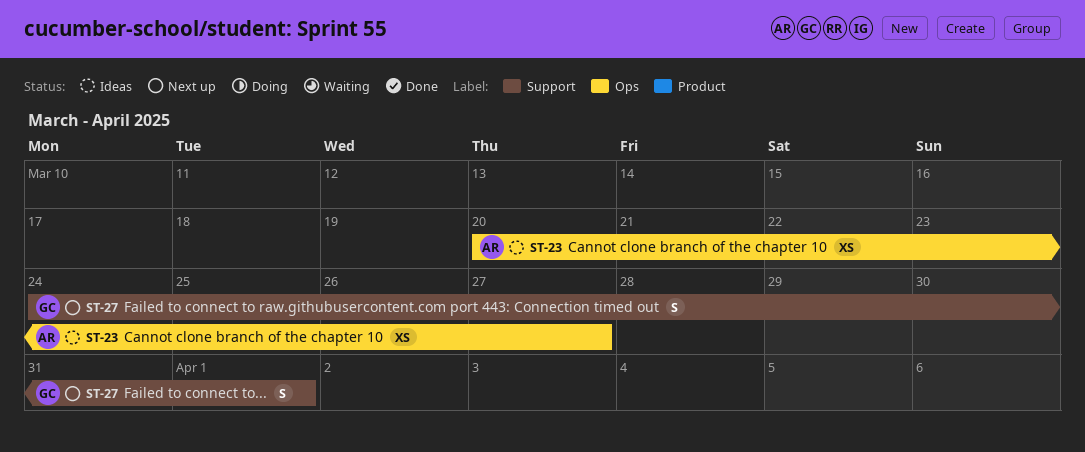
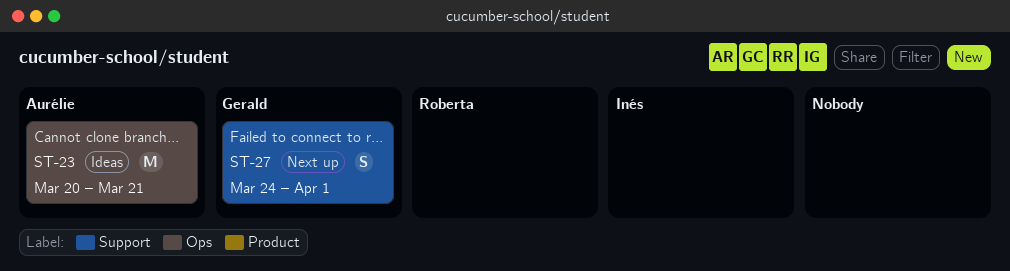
ST-23, estimate: XS -> M
ST-23, due: Mar 27 -> Mar 21

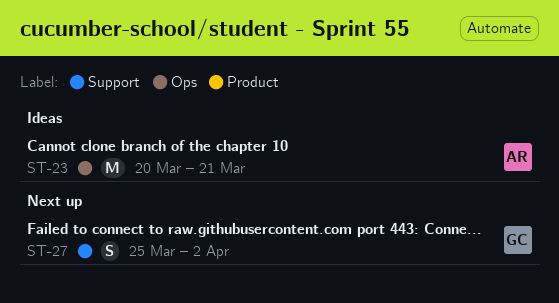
ST-27, start: Mar 24 -> Mar 25
ST-27, due: Apr 1 -> Apr 2

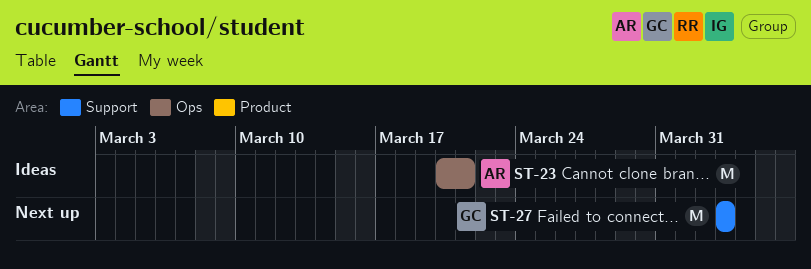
ST-27, estimate: S -> M
ST-27, start: Mar 25 -> Apr 3
ST-27, due: Apr 2 -> Apr 3

